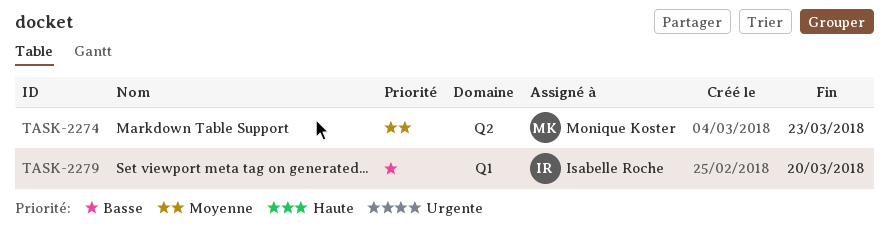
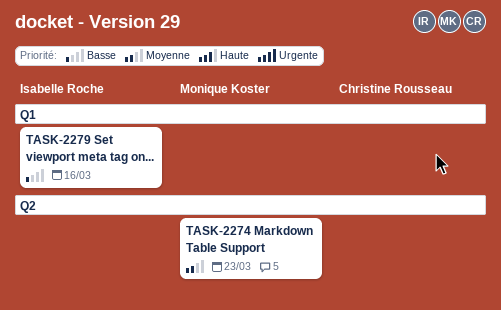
TASK-2279, due: Mar 20 -> Mar 16

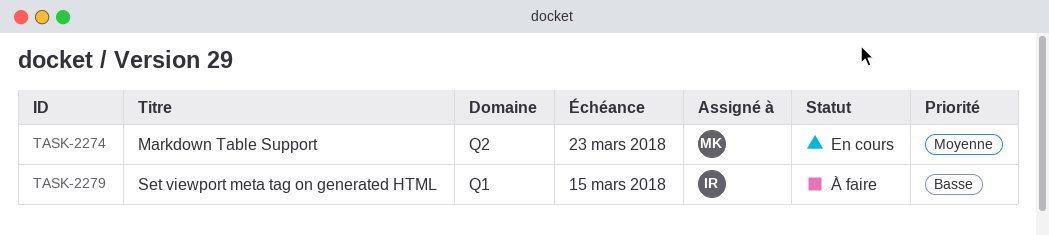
TASK-2279, due: Mar 16 -> Mar 15

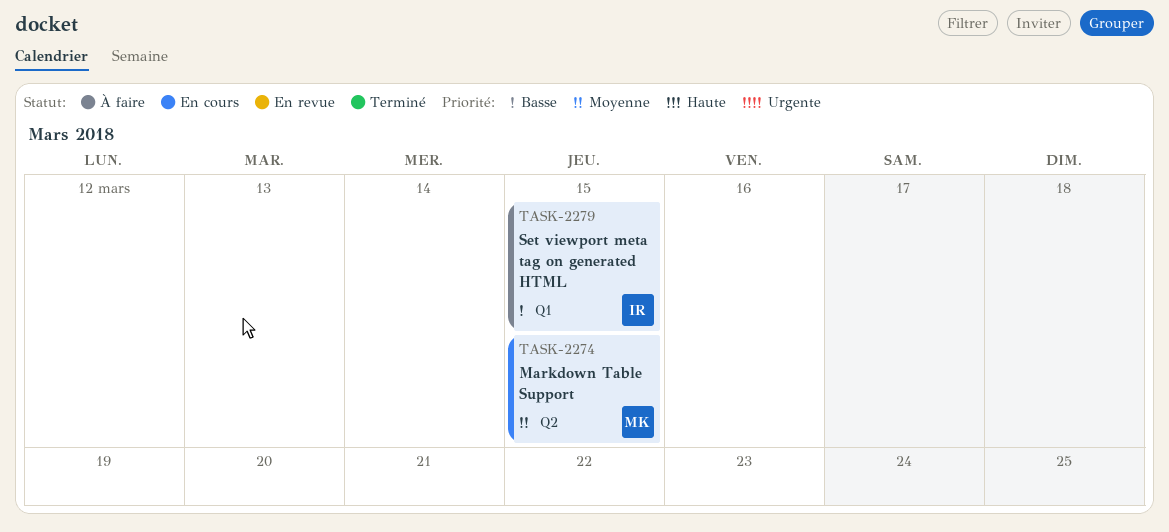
TASK-2274, due: Mar 23 -> Mar 15

